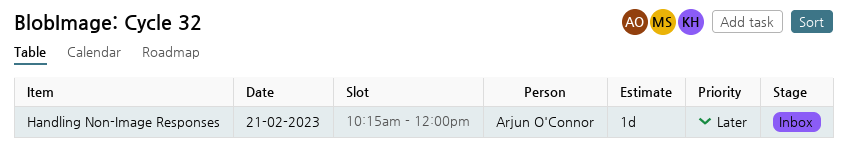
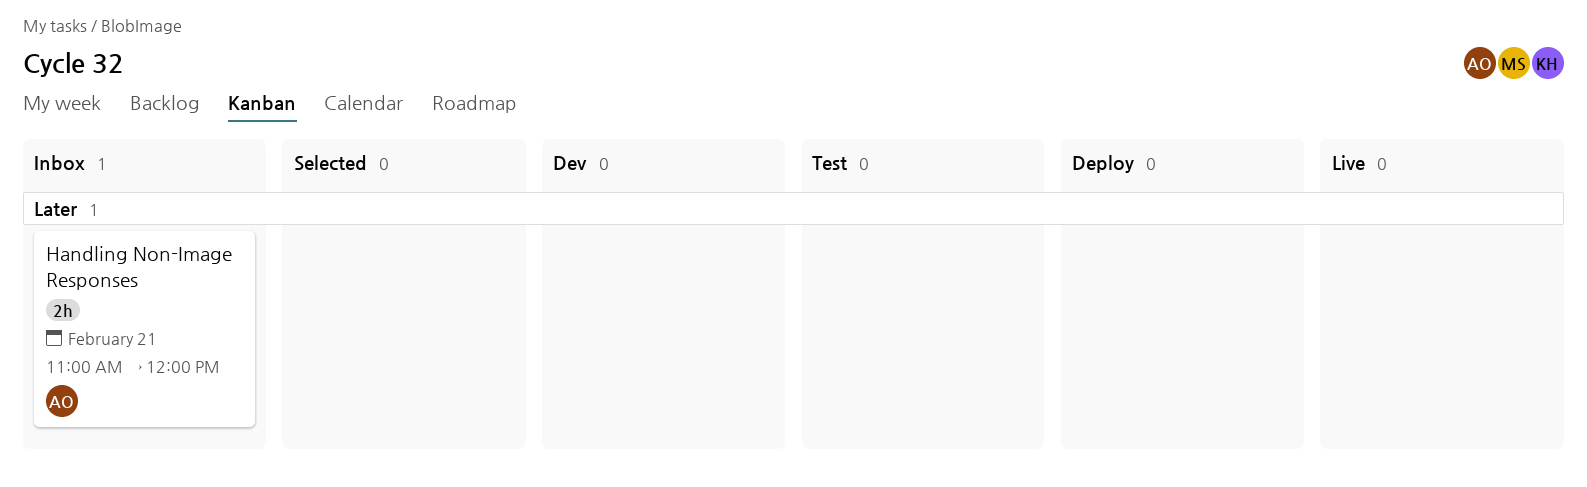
Handling Non-Image Responses, estimate: 1d -> 2h
Handling Non-Image Responses, begins: 10:15 -> 11:00

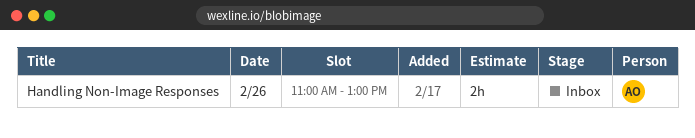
Handling Non-Image Responses, day: Feb 21 -> Feb 26
Handling Non-Image Responses, ends: 12:00 -> 13:00

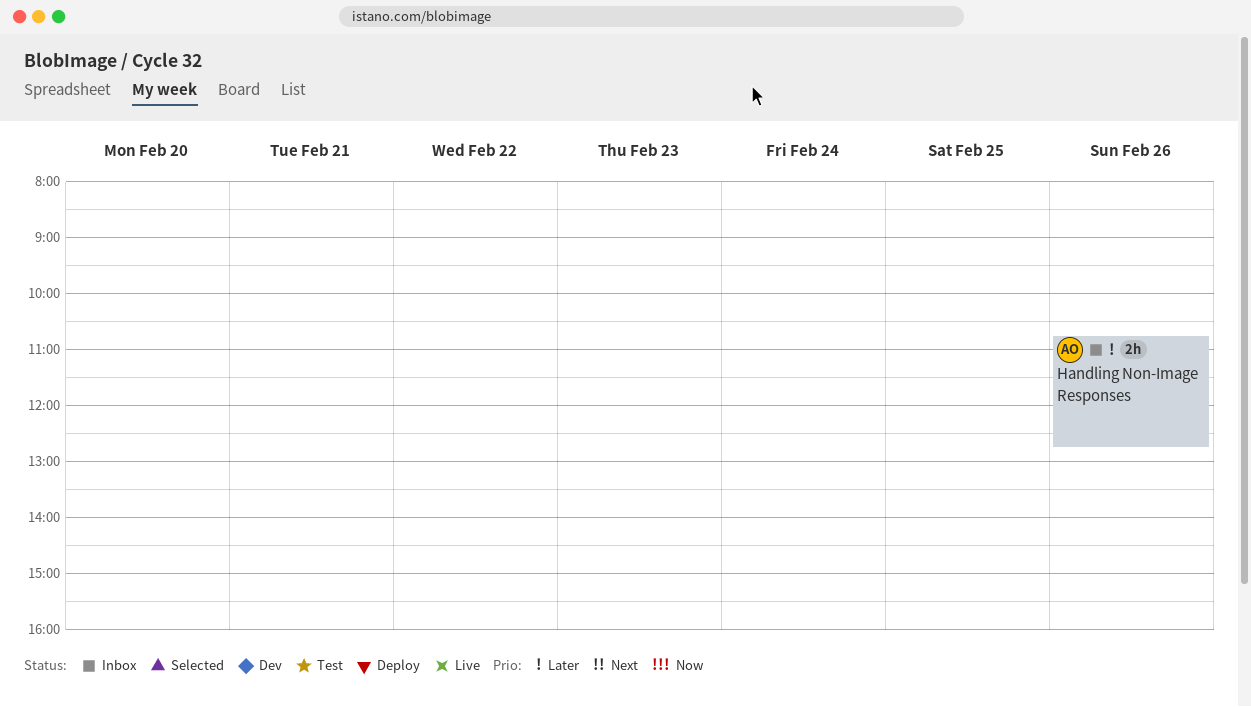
Handling Non-Image Responses, begins: 11:00 -> 10:45
Handling Non-Image Responses, ends: 13:00 -> 12:45

